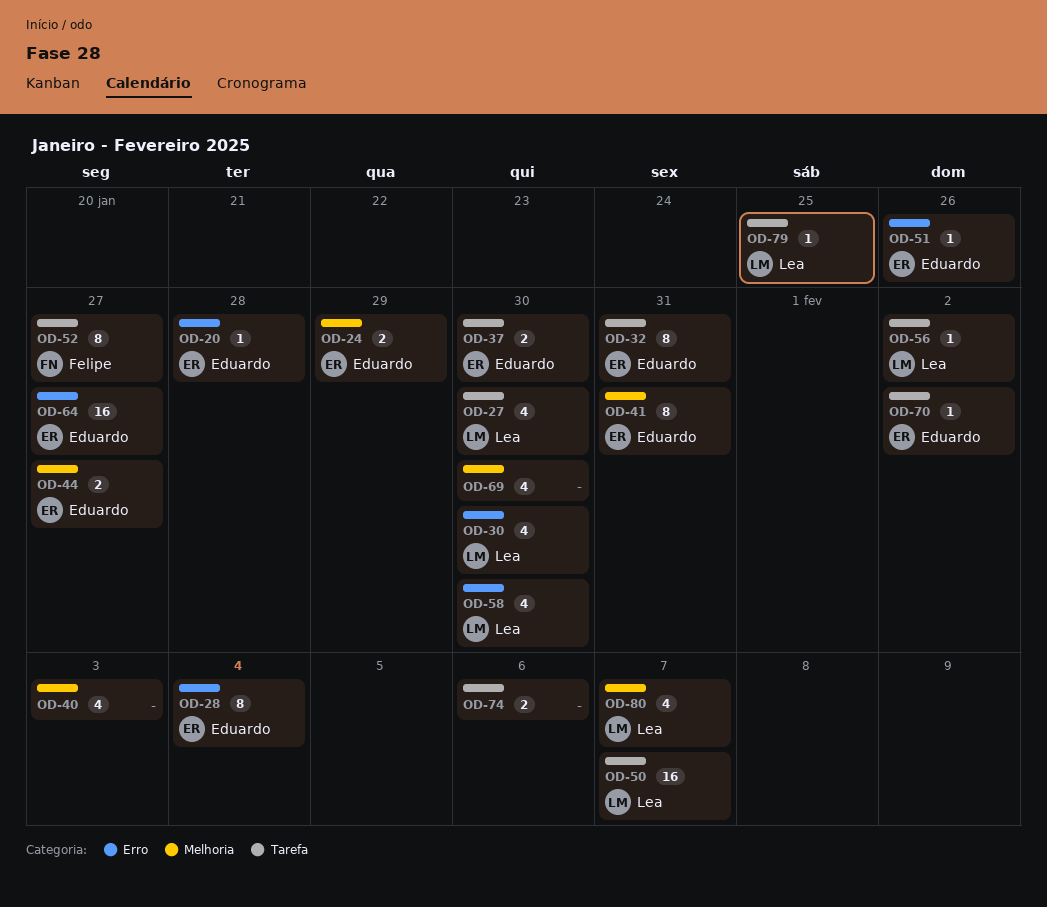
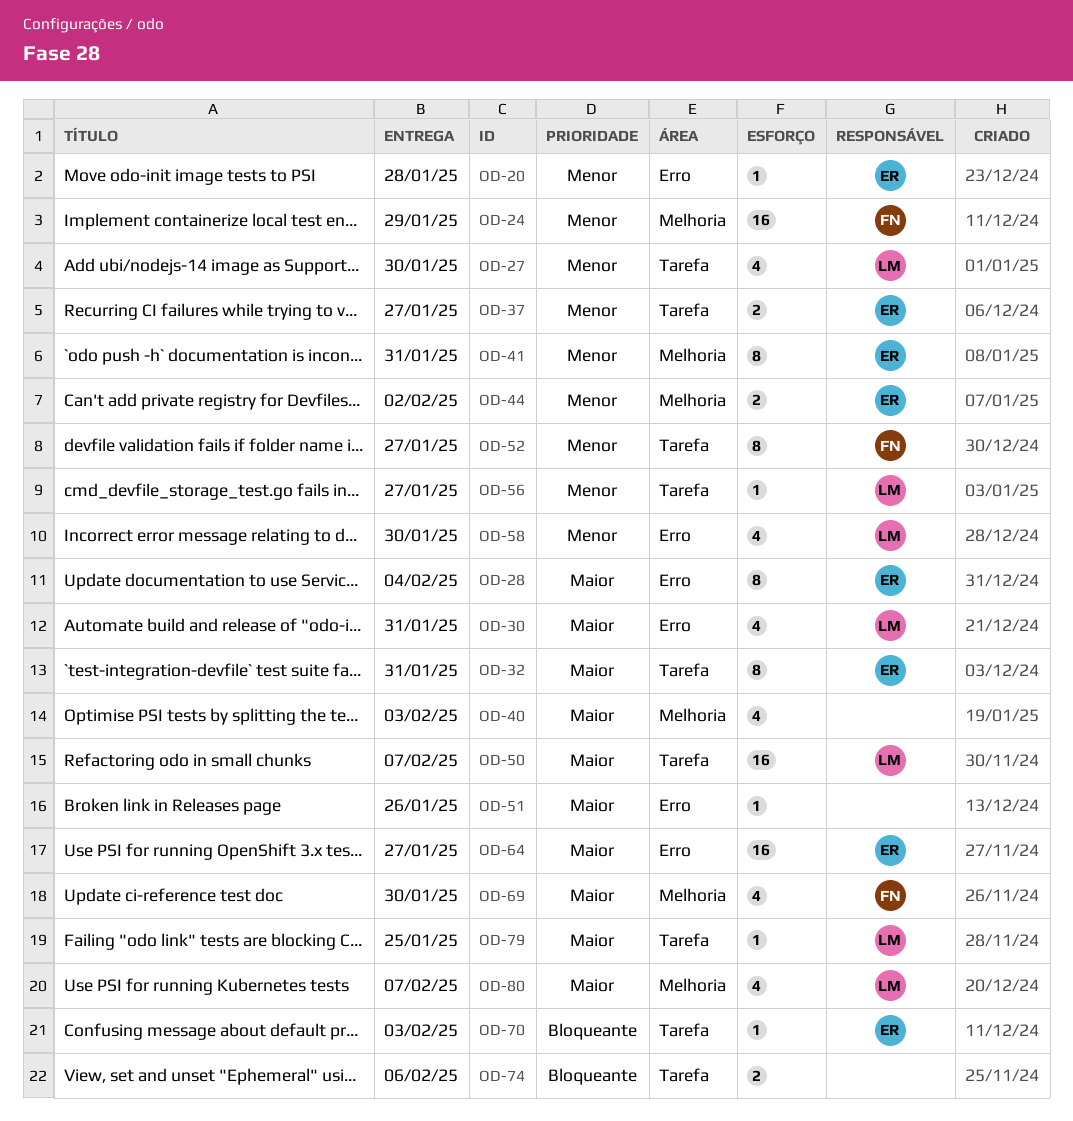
OD-24, owner: Eduardo -> Felipe
OD-24, estimate: 2 -> 16
OD-30, due: Jan 30 -> Jan 31
OD-37, due: Jan 30 -> Jan 27
OD-44, due: Jan 27 -> Feb 2
OD-51, owner: Eduardo -> none
OD-56, due: Feb 2 -> Jan 27
OD-69, owner: none -> Felipe
OD-70, due: Feb 2 -> Feb 3

